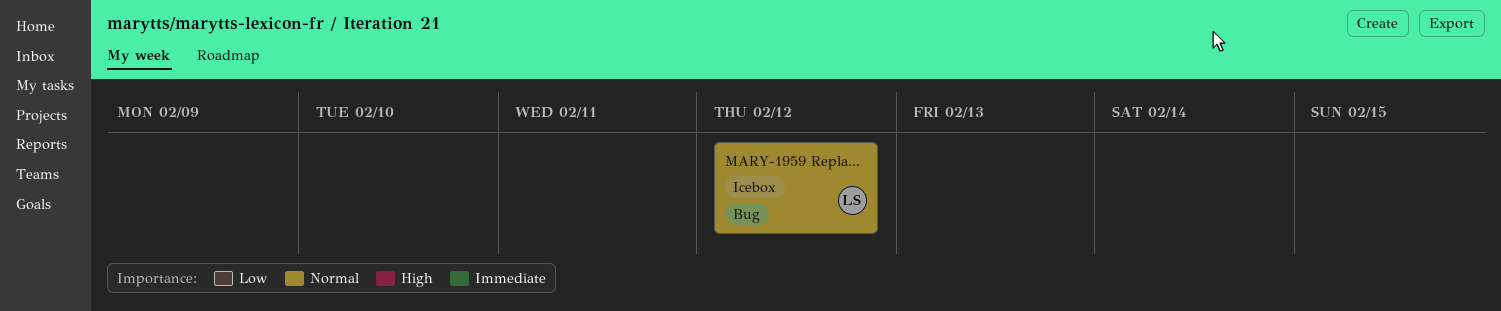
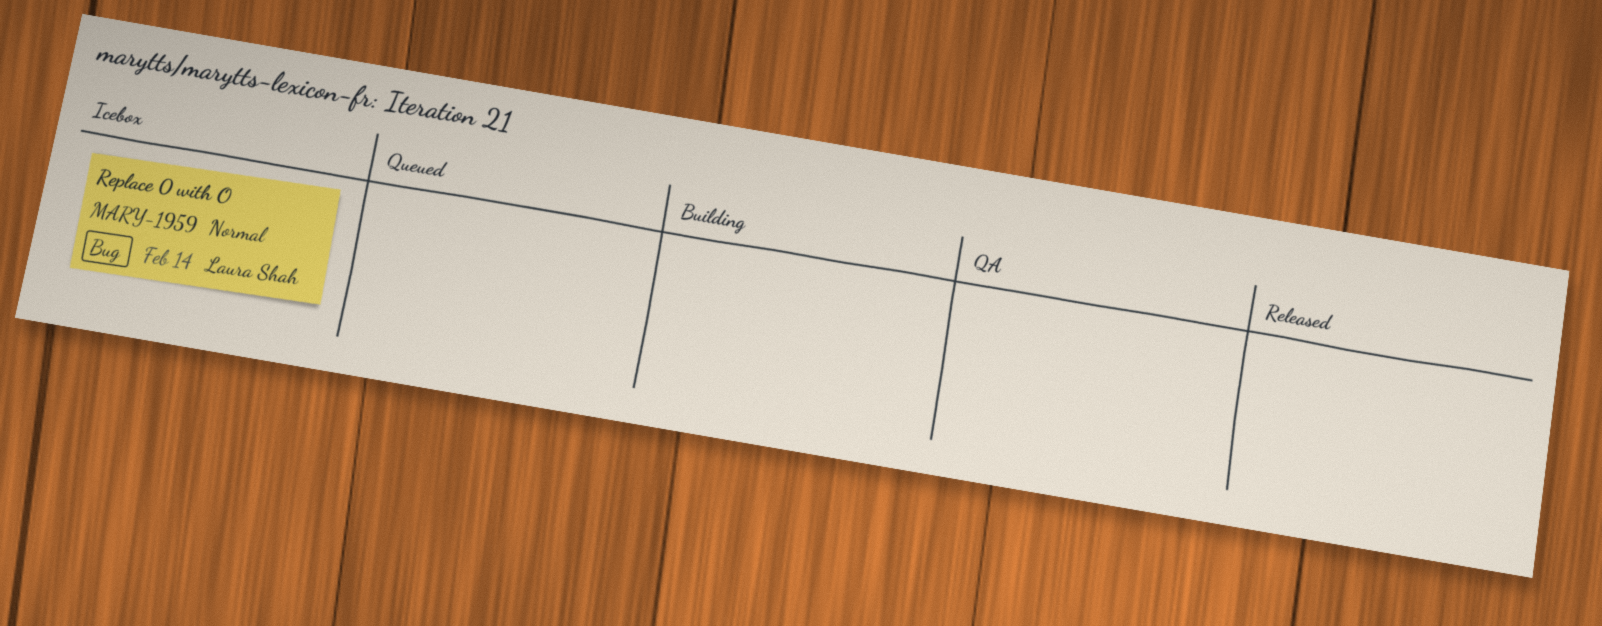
MARY-1959, due: Feb 12 -> Feb 14

